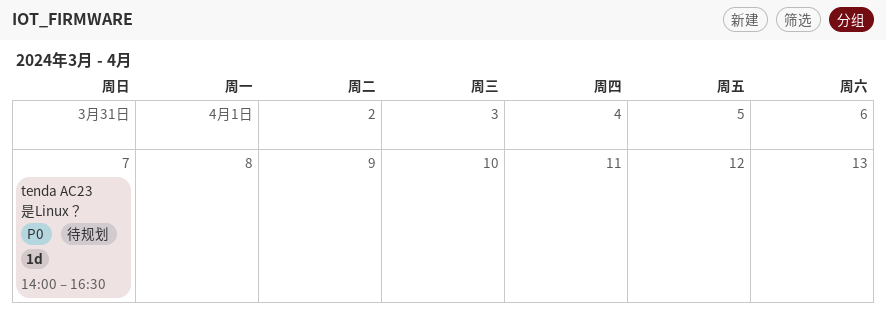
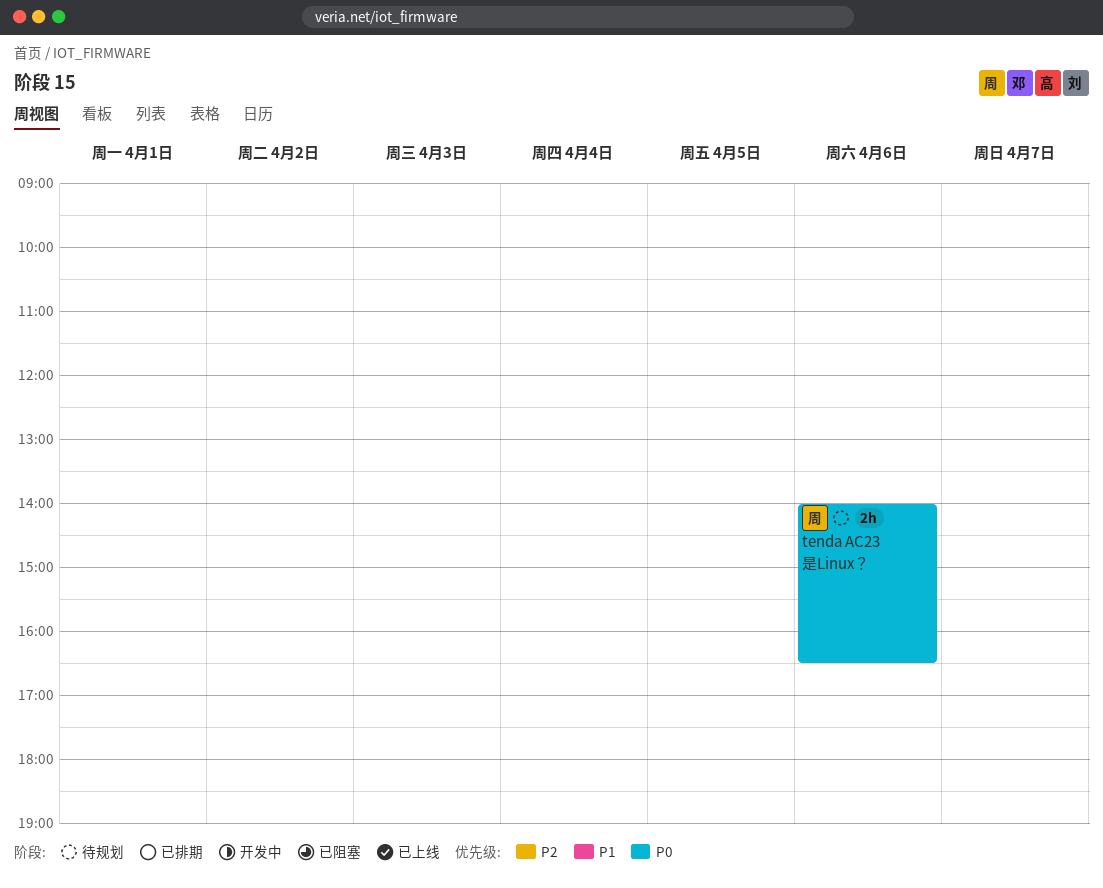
tenda AC23是Linux？, estimate: 1d -> 2h
tenda AC23是Linux？, day: Apr 7 -> Apr 6

